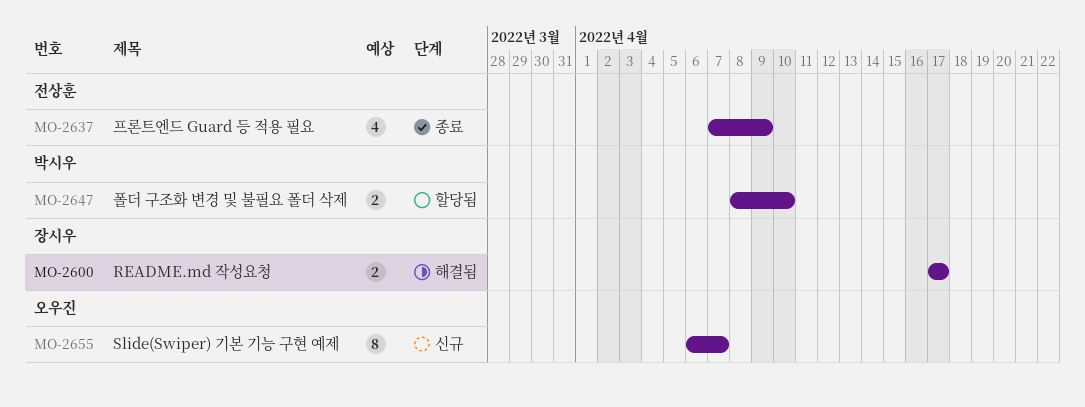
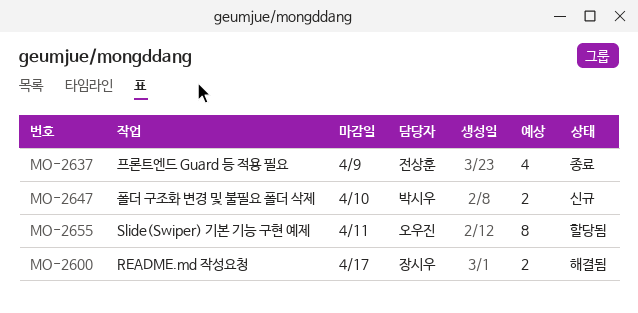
MO-2647, status: 할당됨 -> 신규
MO-2655, status: 신규 -> 할당됨
MO-2655, due: Apr 7 -> Apr 11

